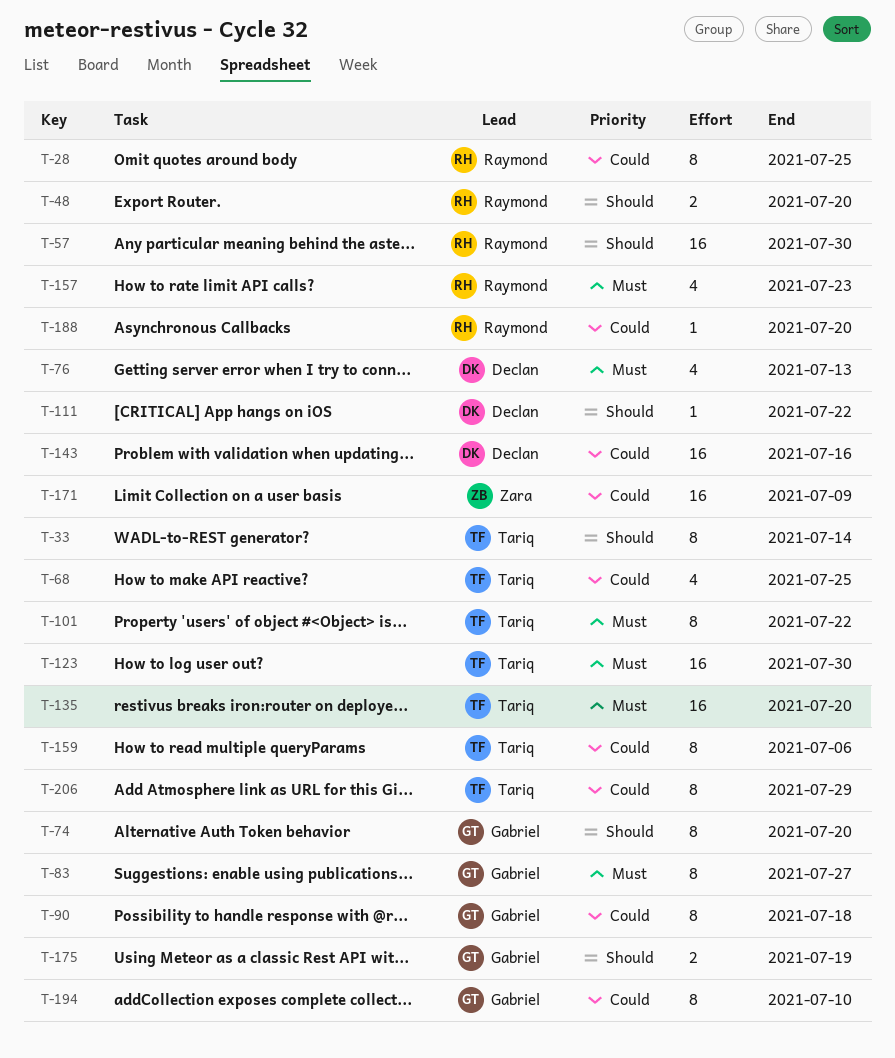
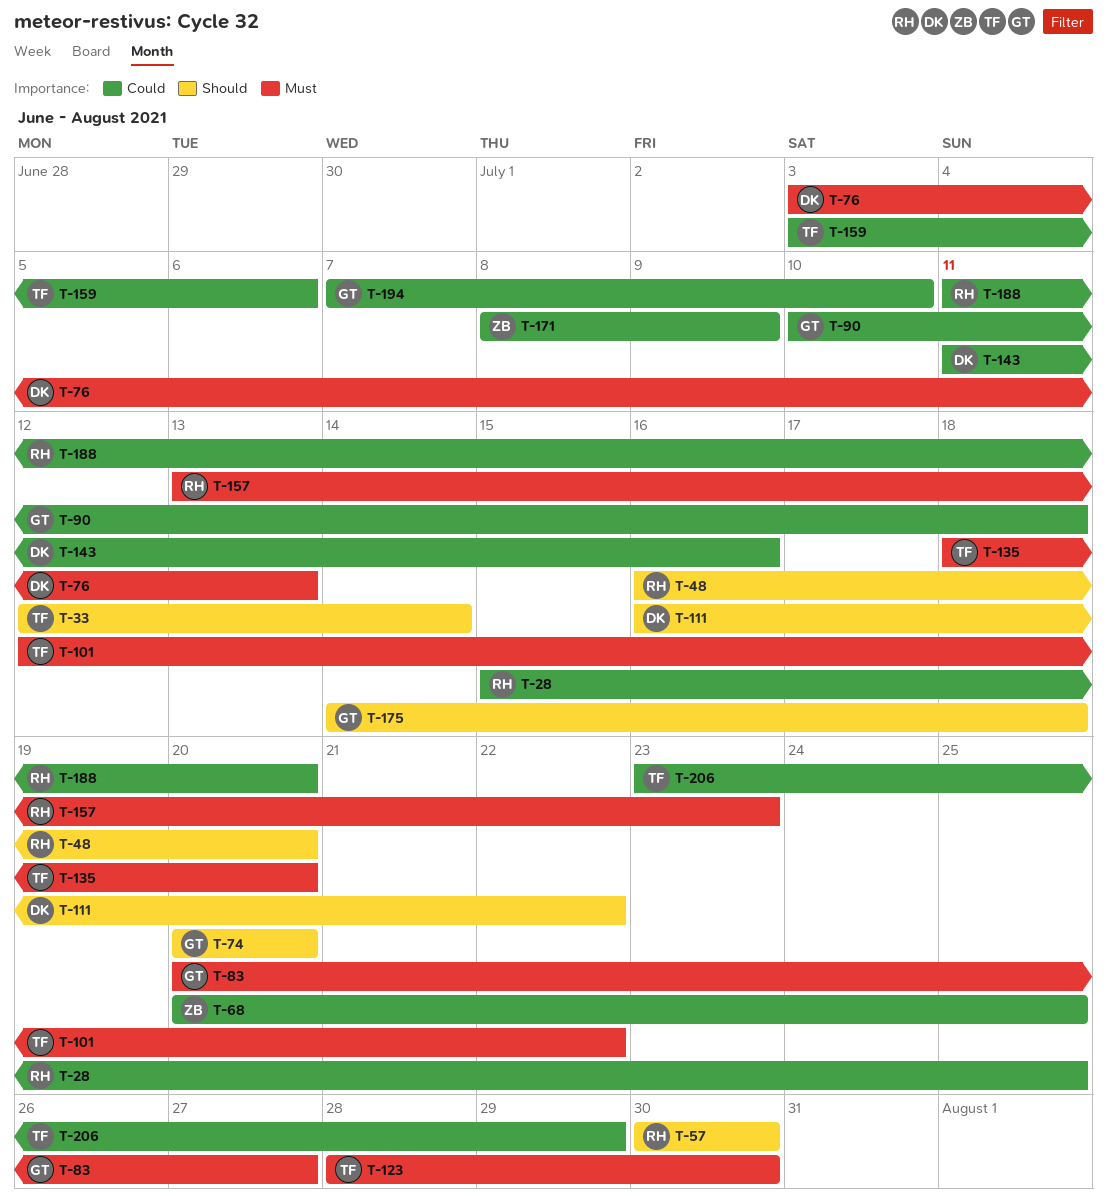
T-68, owner: Tariq -> Zara
T-175, due: Jul 19 -> Jul 18

